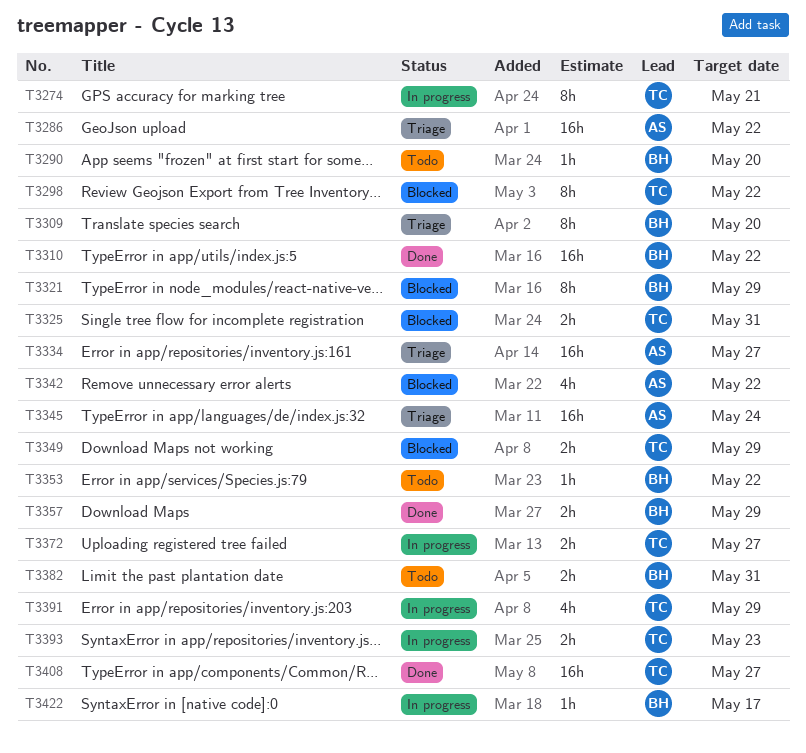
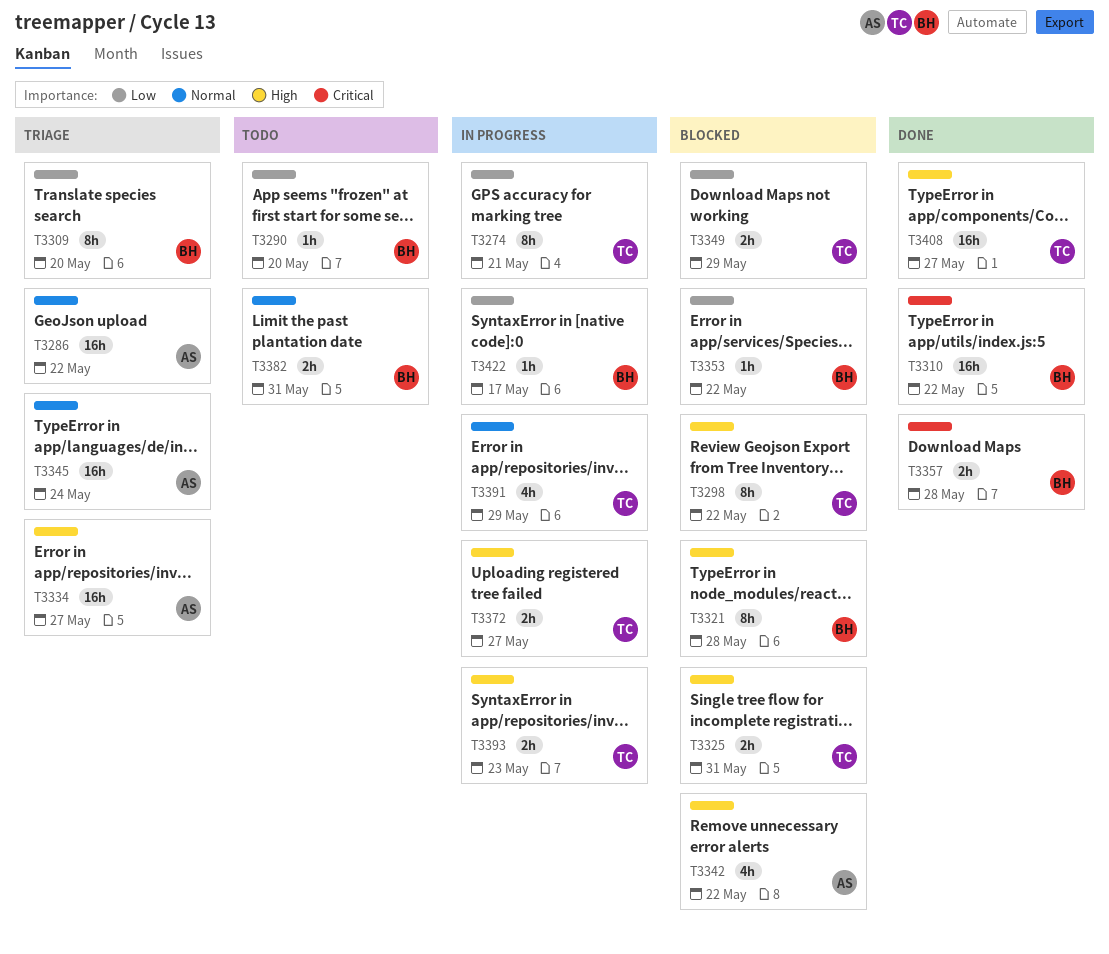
T3321, due: May 29 -> May 28
T3353, status: Todo -> Blocked
T3357, due: May 29 -> May 28

